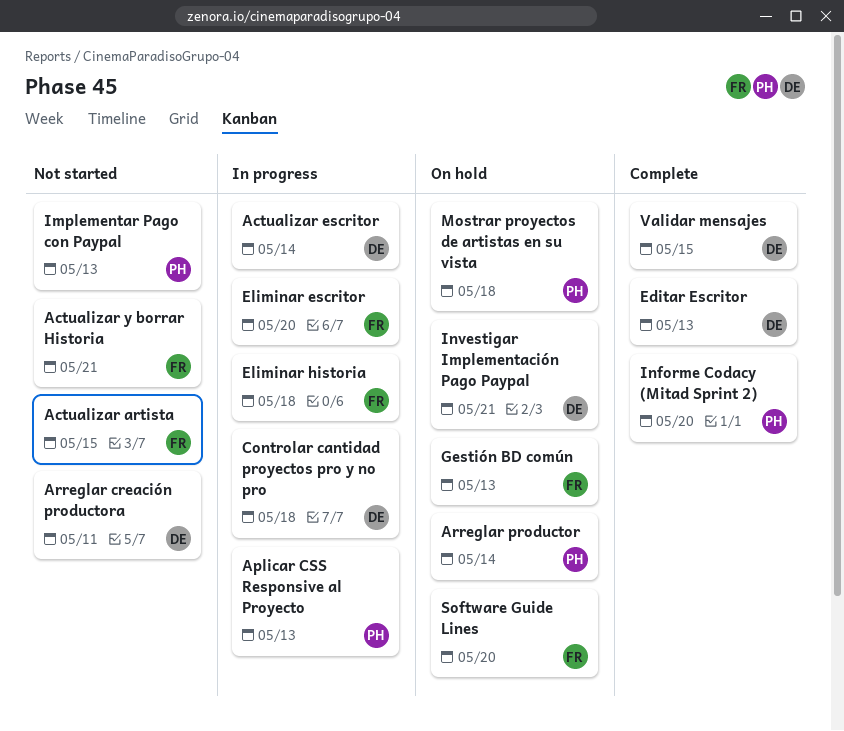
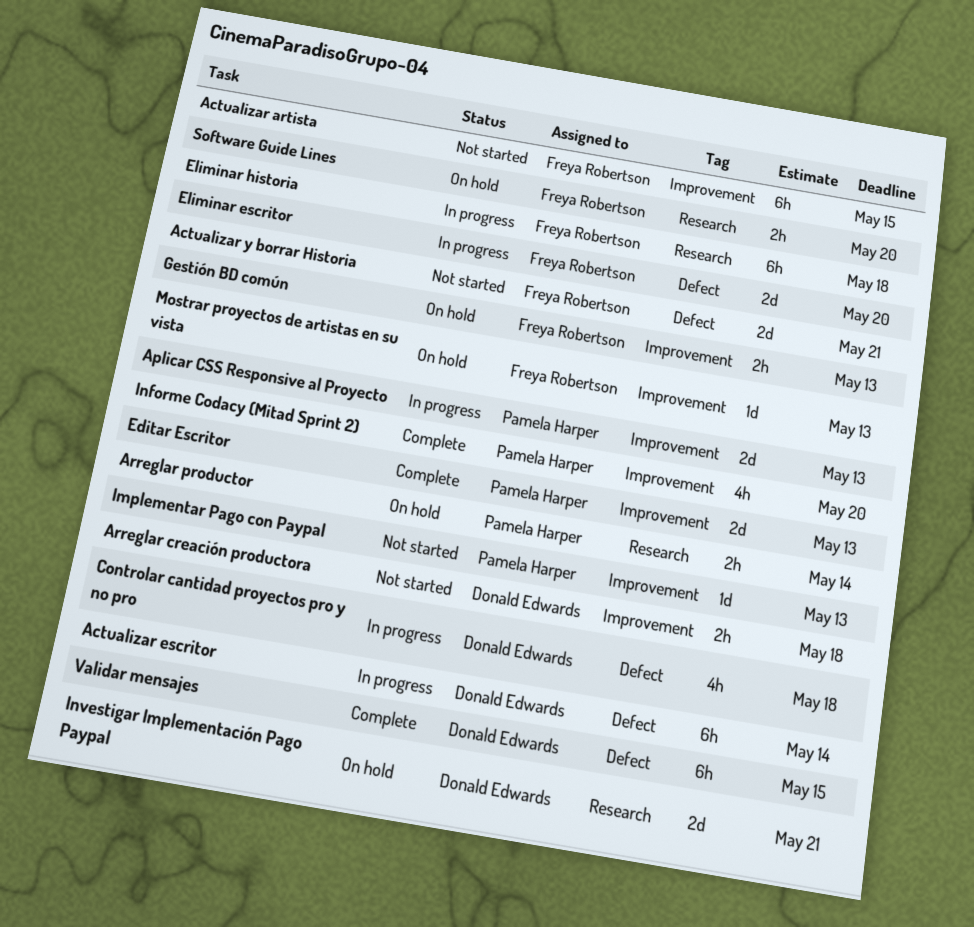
Arreglar creación productora, due: May 11 -> May 18
Editar Escritor, owner: Donald Edwards -> Pamela Harper
Mostrar proyectos de artistas en su vista, owner: Pamela Harper -> Freya Robertson
Mostrar proyectos de artistas en su vista, due: May 18 -> May 13

